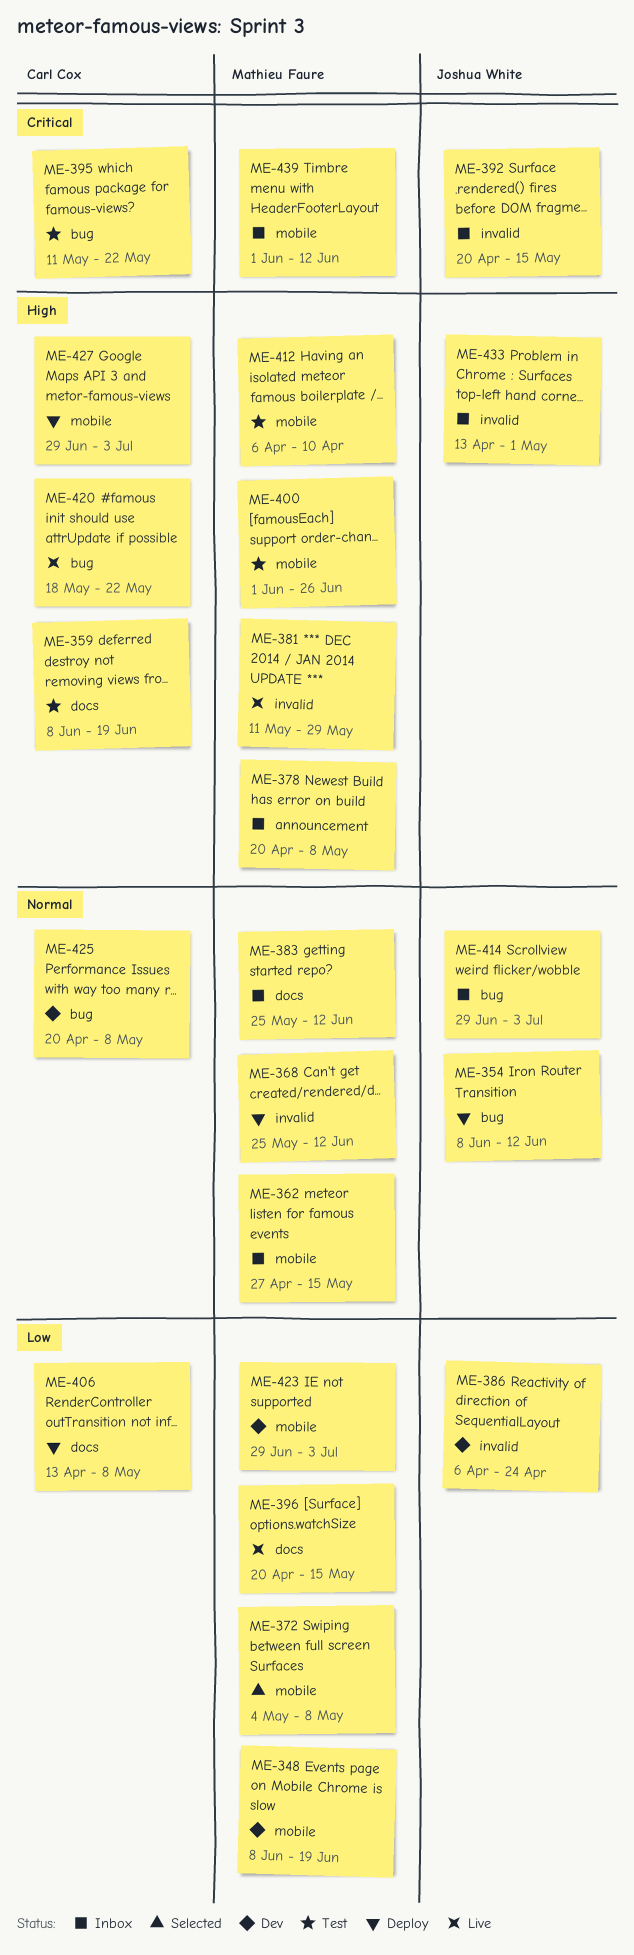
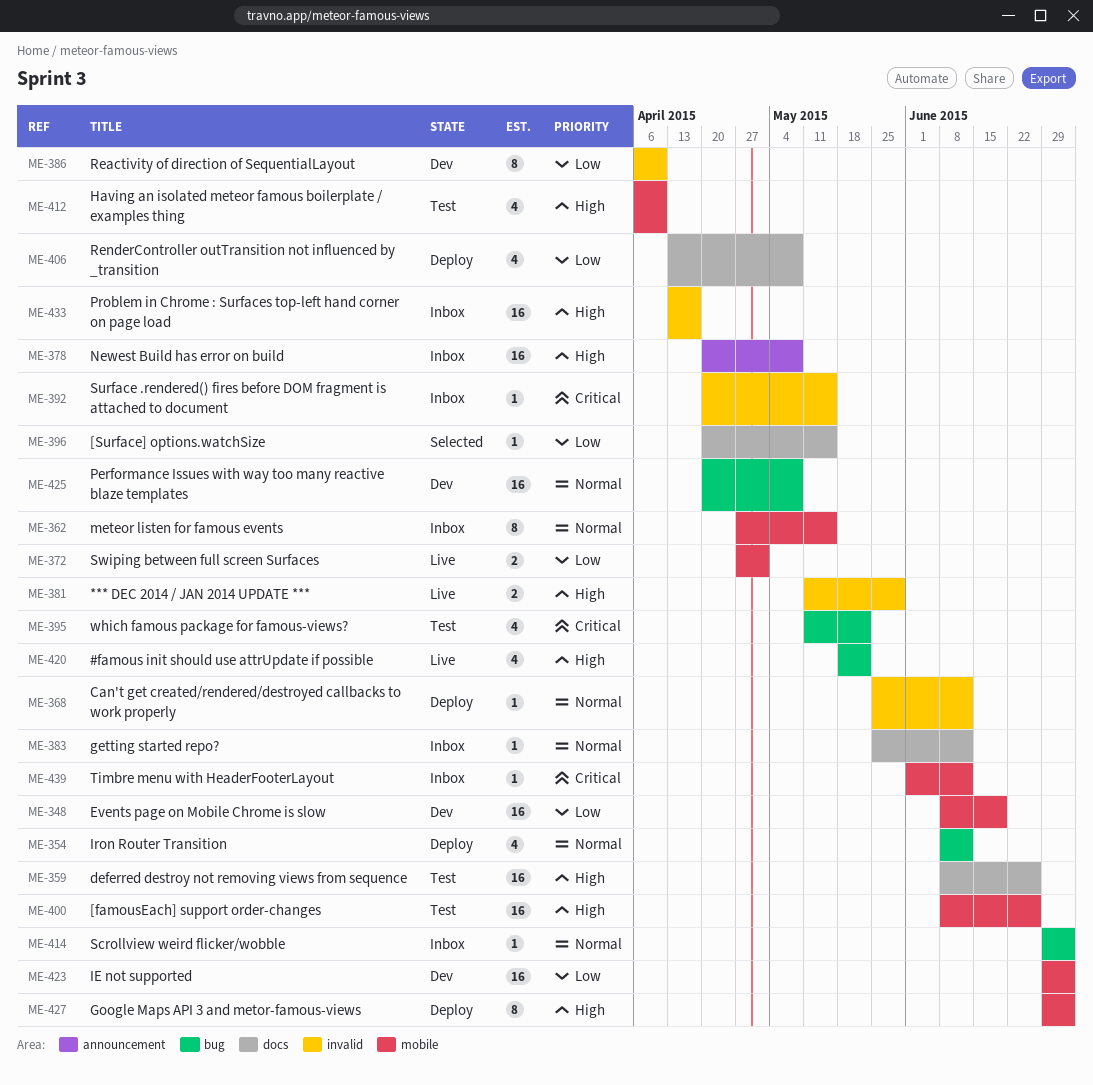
ME-359, due: Jun 19 -> Jun 26
ME-372, status: Selected -> Live
ME-372, start: May 4 -> Apr 27
ME-372, due: May 8 -> May 1
ME-386, due: Apr 24 -> Apr 10
ME-396, status: Live -> Selected
ME-400, start: Jun 1 -> Jun 8
ME-433, due: May 1 -> Apr 17

